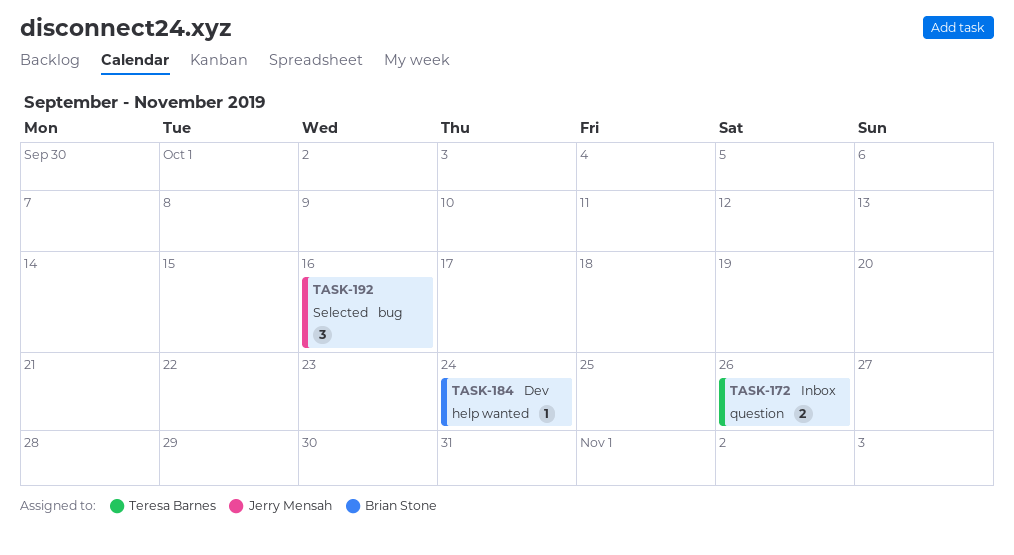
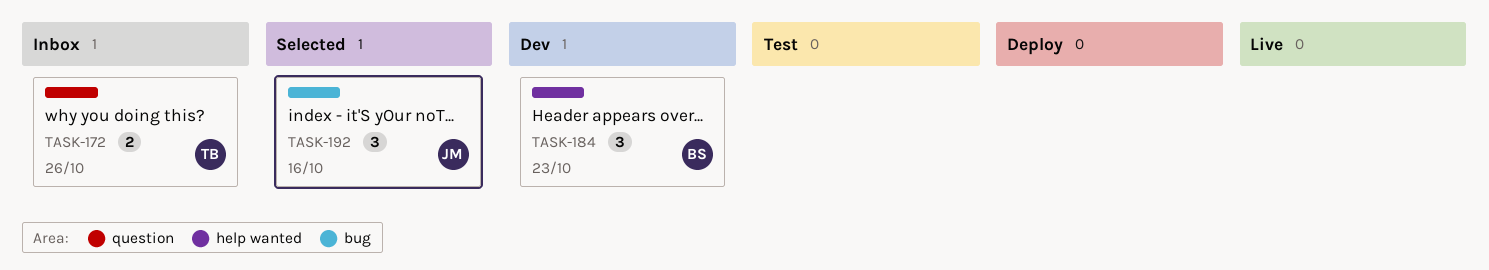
TASK-184, estimate: 1 -> 3
TASK-184, due: Oct 24 -> Oct 23

